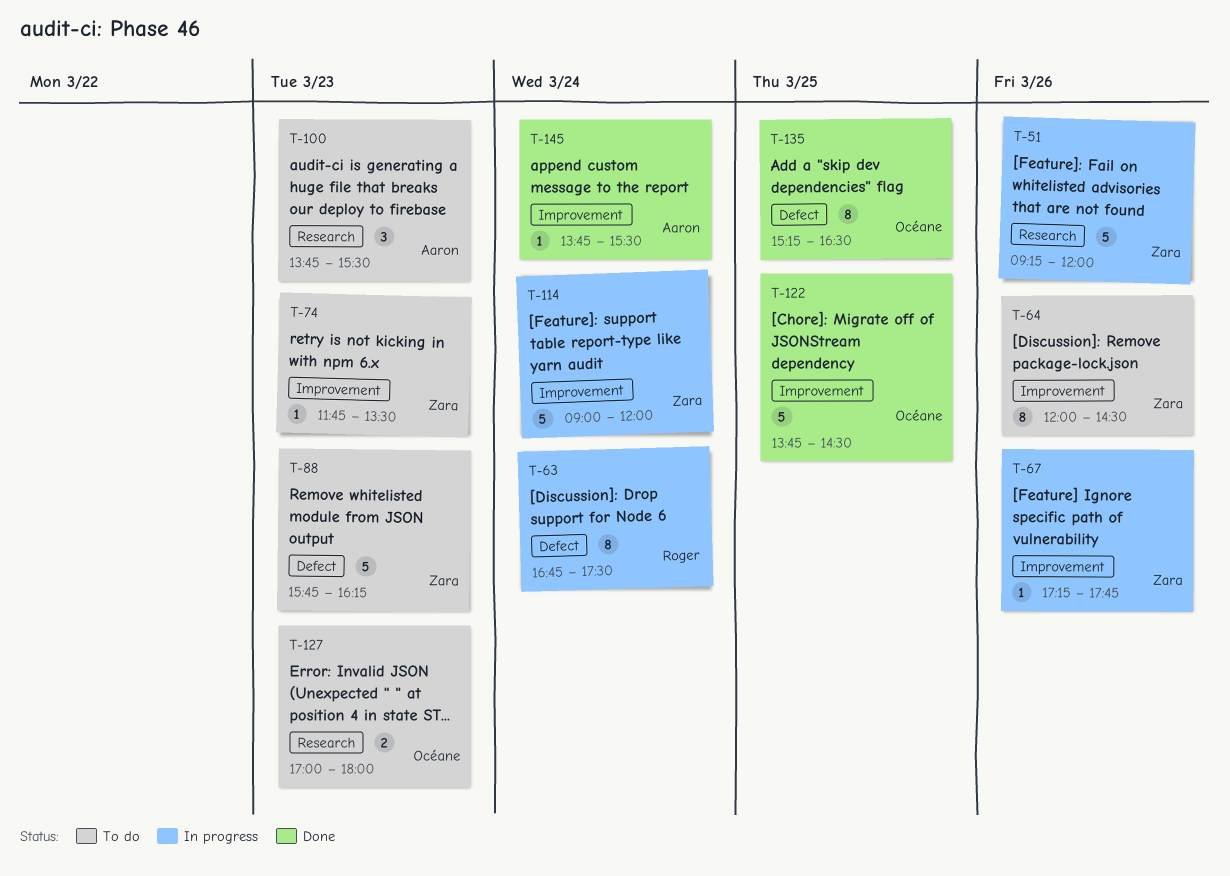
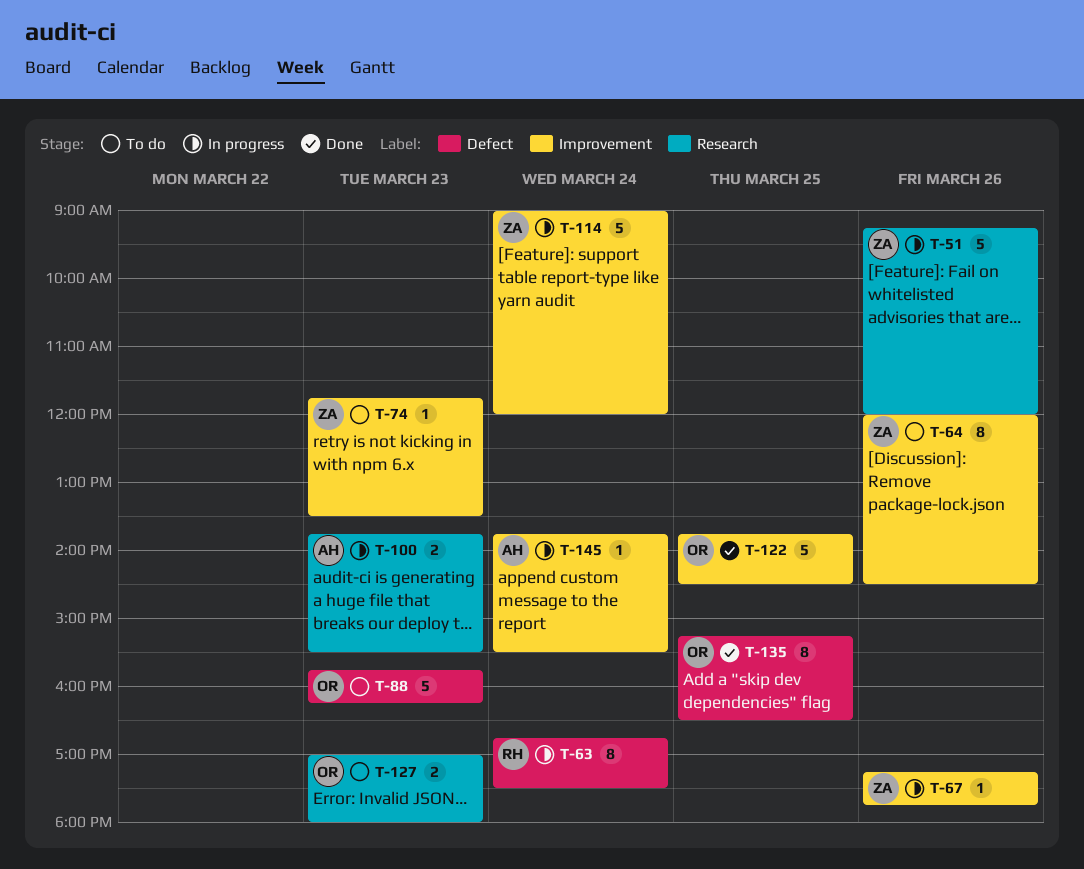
T-88, owner: Zara -> Océane
T-100, status: To do -> In progress
T-100, estimate: 3 -> 2
T-145, status: Done -> In progress

